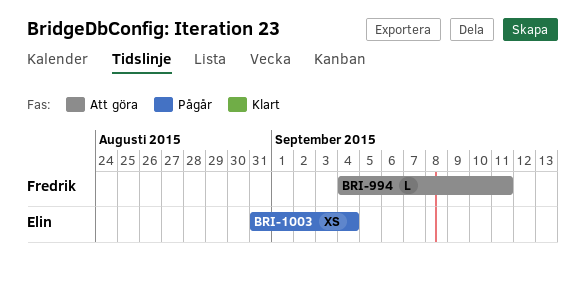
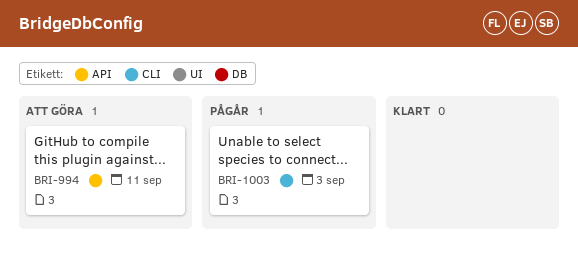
BRI-1003, due: Sep 4 -> Sep 3

